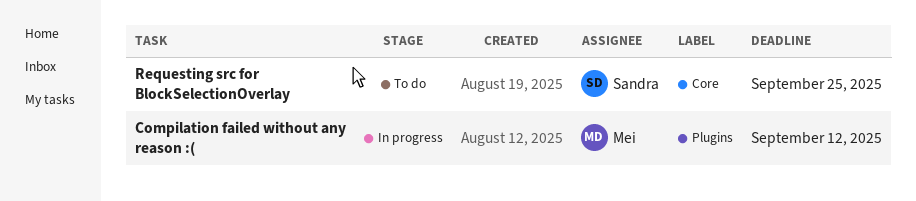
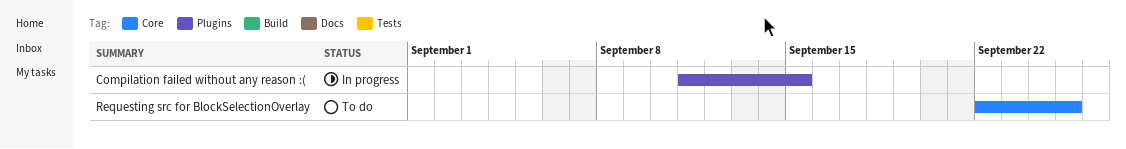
Compilation failed without any reason :(, due: Sep 12 -> Sep 15

